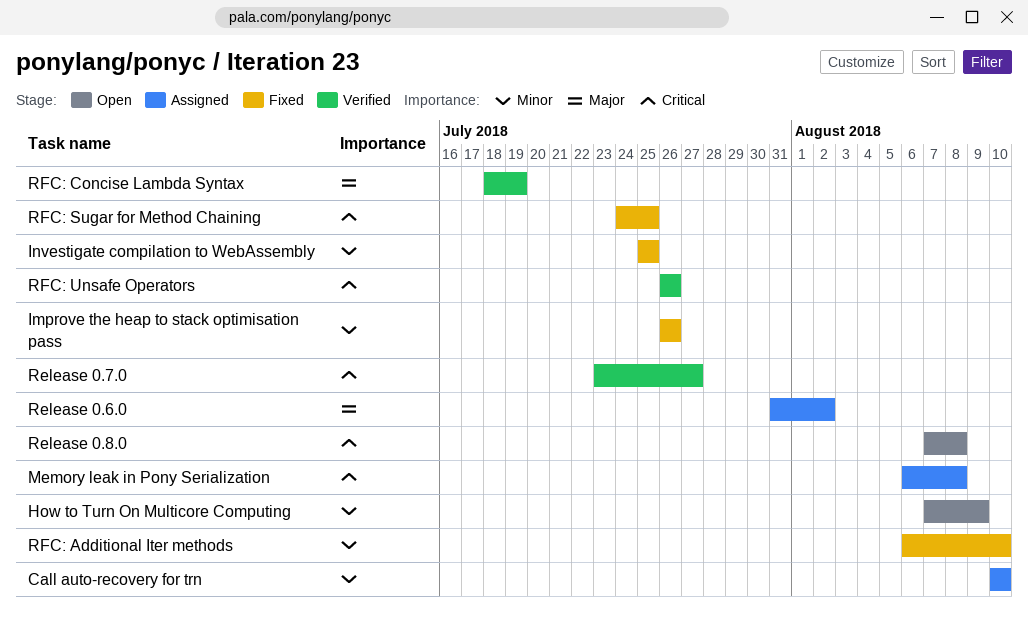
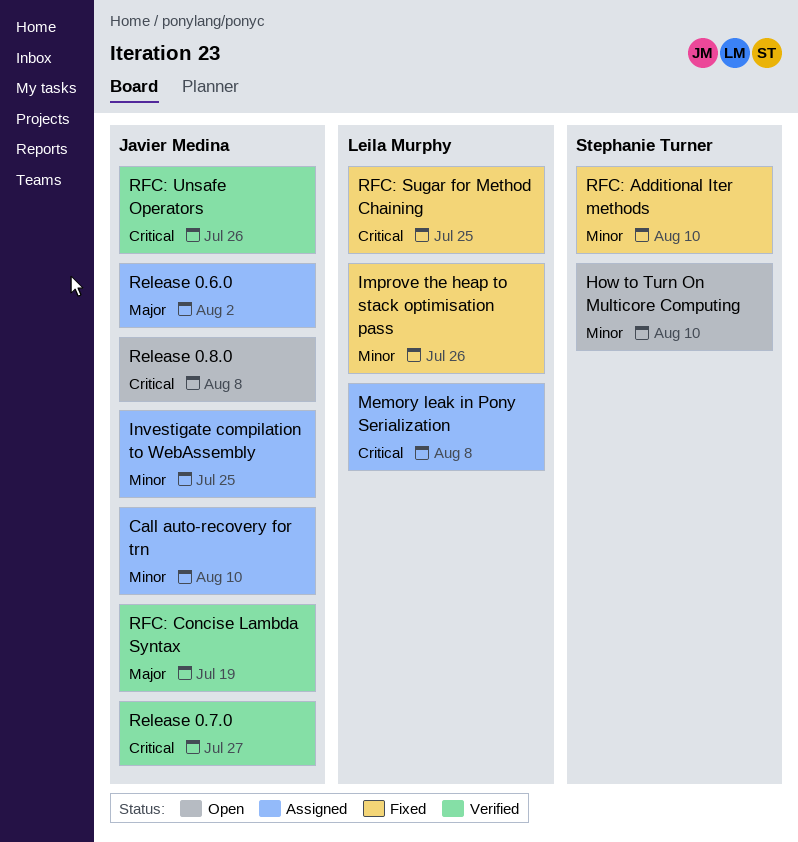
How to Turn On Multicore Computing, due: Aug 9 -> Aug 10
Investigate compilation to WebAssembly, status: Fixed -> Assigned

